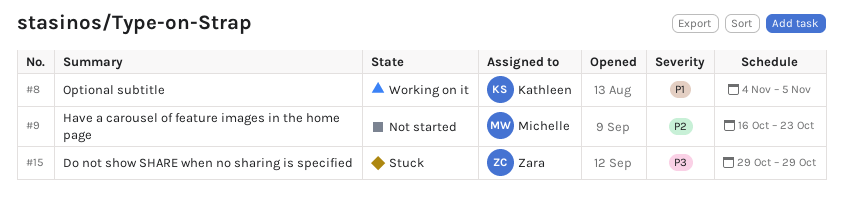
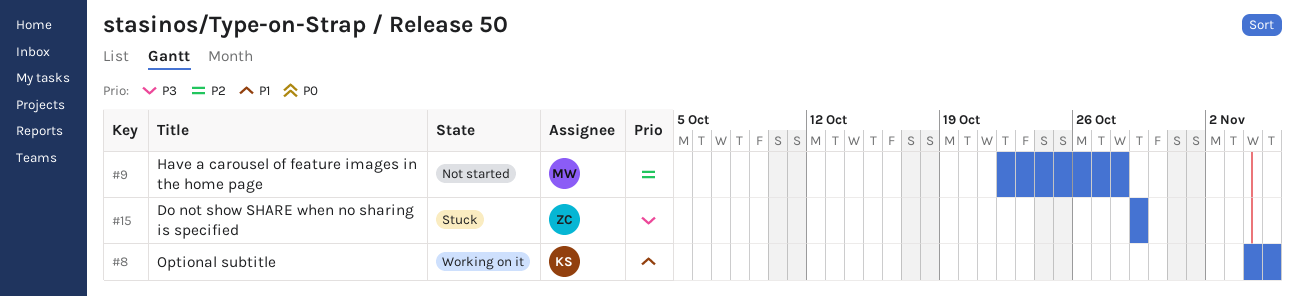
#9, start: Oct 16 -> Oct 22
#9, due: Oct 23 -> Oct 28

